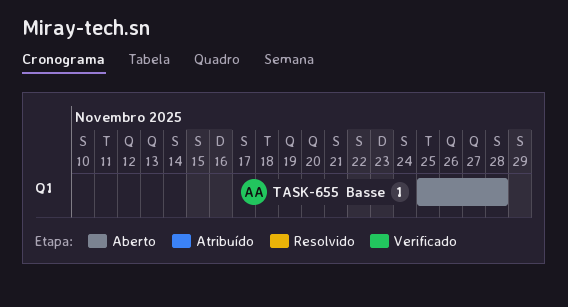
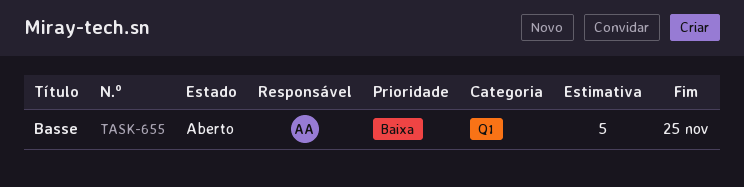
TASK-655, estimate: 1 -> 5
TASK-655, due: Nov 28 -> Nov 25

